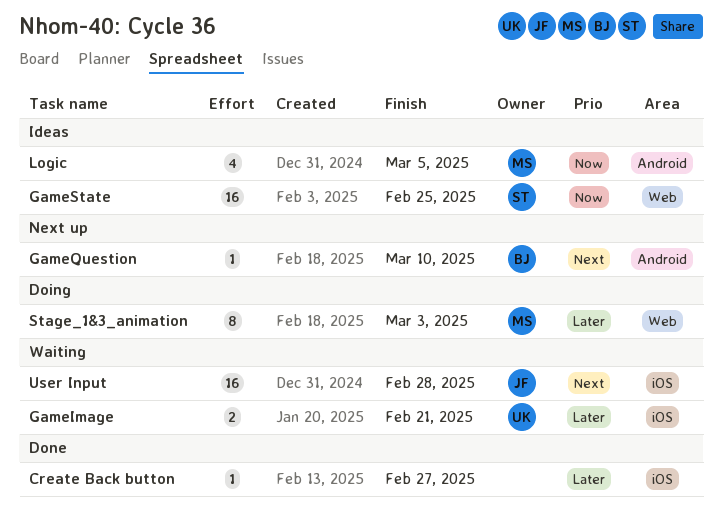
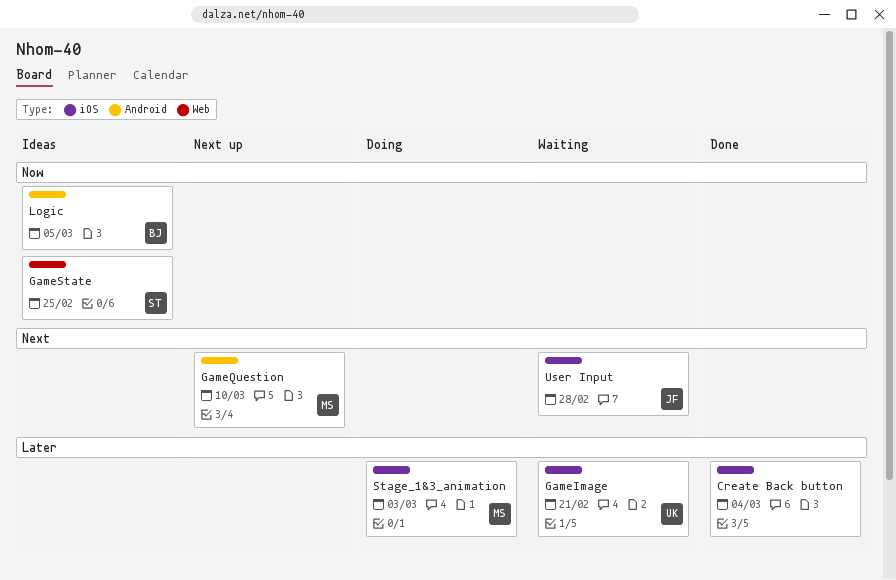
Create Back button, due: Feb 27 -> Mar 4
GameQuestion, owner: BJ -> MS
Logic, owner: MS -> BJ
Stage_1&3_animation, label: Web -> iOS

